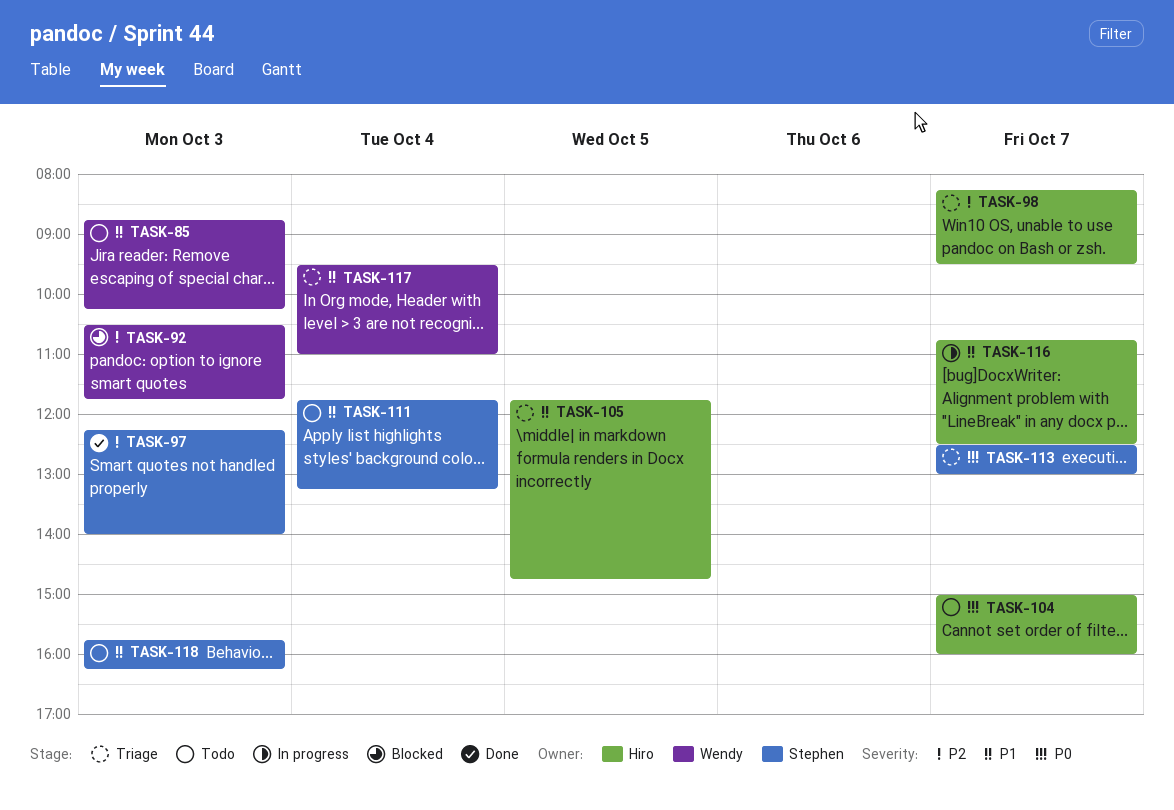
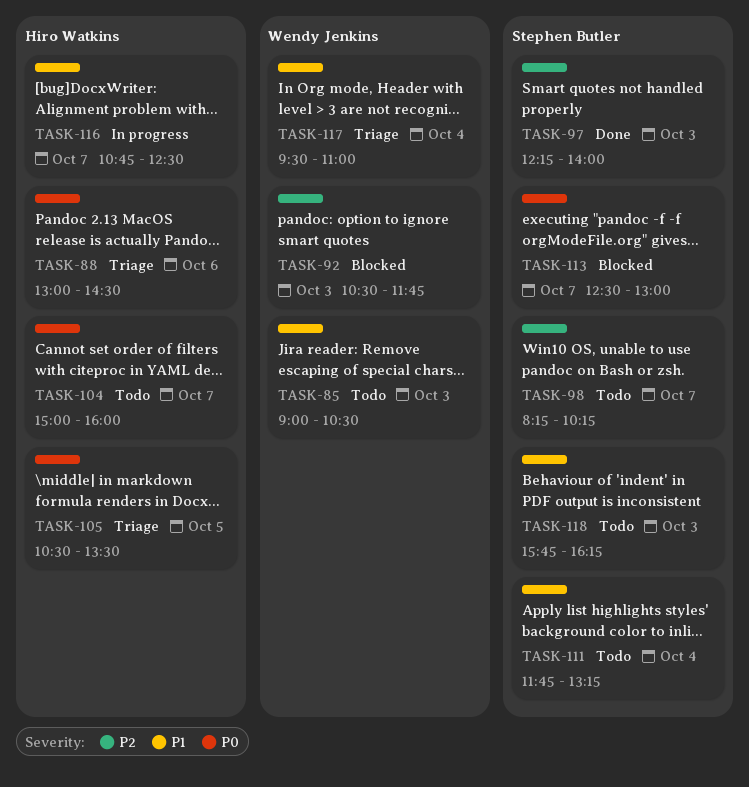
TASK-85, begins: 08:45 -> 09:00
TASK-85, ends: 10:15 -> 10:30
TASK-88: none -> present
TASK-98, status: Triage -> Todo
TASK-98, owner: Hiro Watkins -> Stephen Butler
TASK-98, ends: 09:30 -> 10:15
TASK-105, priority: P1 -> P0
TASK-105, begins: 11:45 -> 10:30
TASK-105, ends: 14:45 -> 13:30
TASK-113, status: Triage -> Blocked

